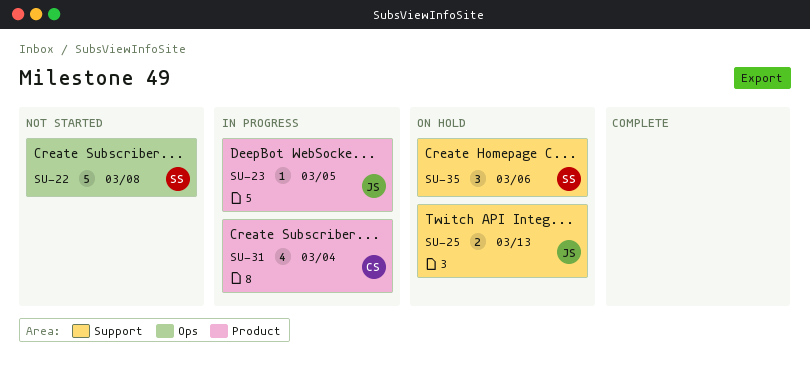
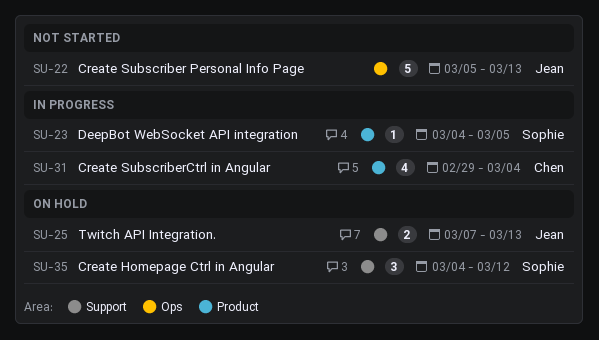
SU-22, owner: Sophie -> Jean
SU-22, due: Mar 8 -> Mar 13
SU-23, owner: Jean -> Sophie
SU-35, due: Mar 6 -> Mar 12

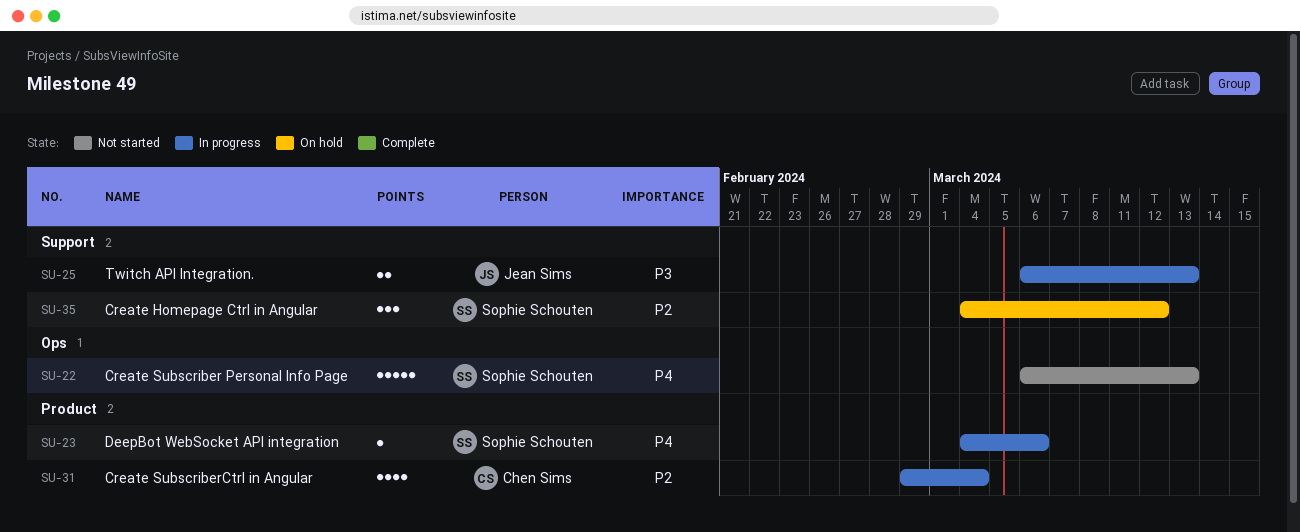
SU-22, owner: Jean Sims -> Sophie Schouten
SU-22, start: Mar 5 -> Mar 6
SU-23, due: Mar 5 -> Mar 6
SU-25, status: On hold -> In progress
SU-25, start: Mar 7 -> Mar 6

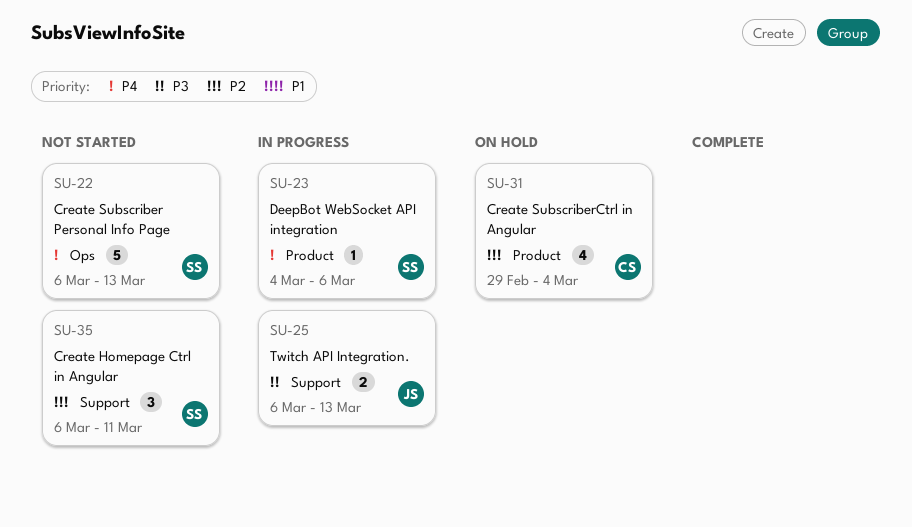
SU-31, status: In progress -> On hold
SU-35, status: On hold -> Not started
SU-35, start: Mar 4 -> Mar 6
SU-35, due: Mar 12 -> Mar 11

